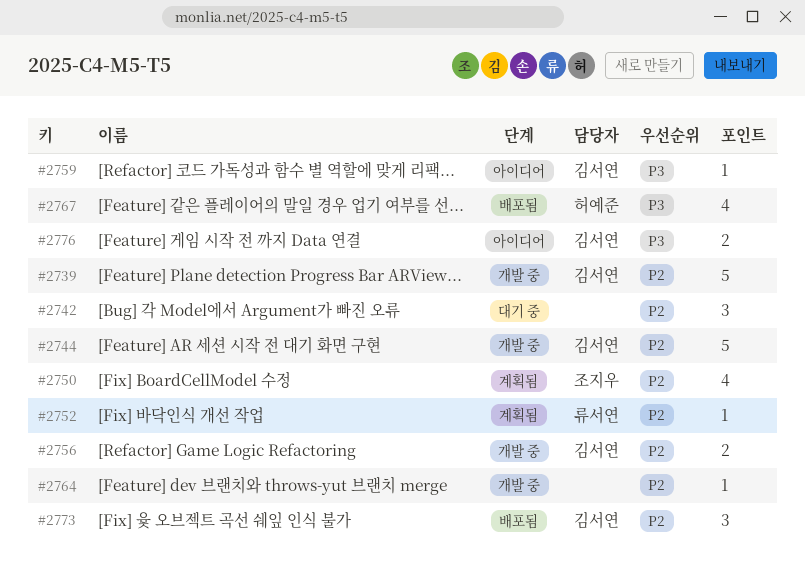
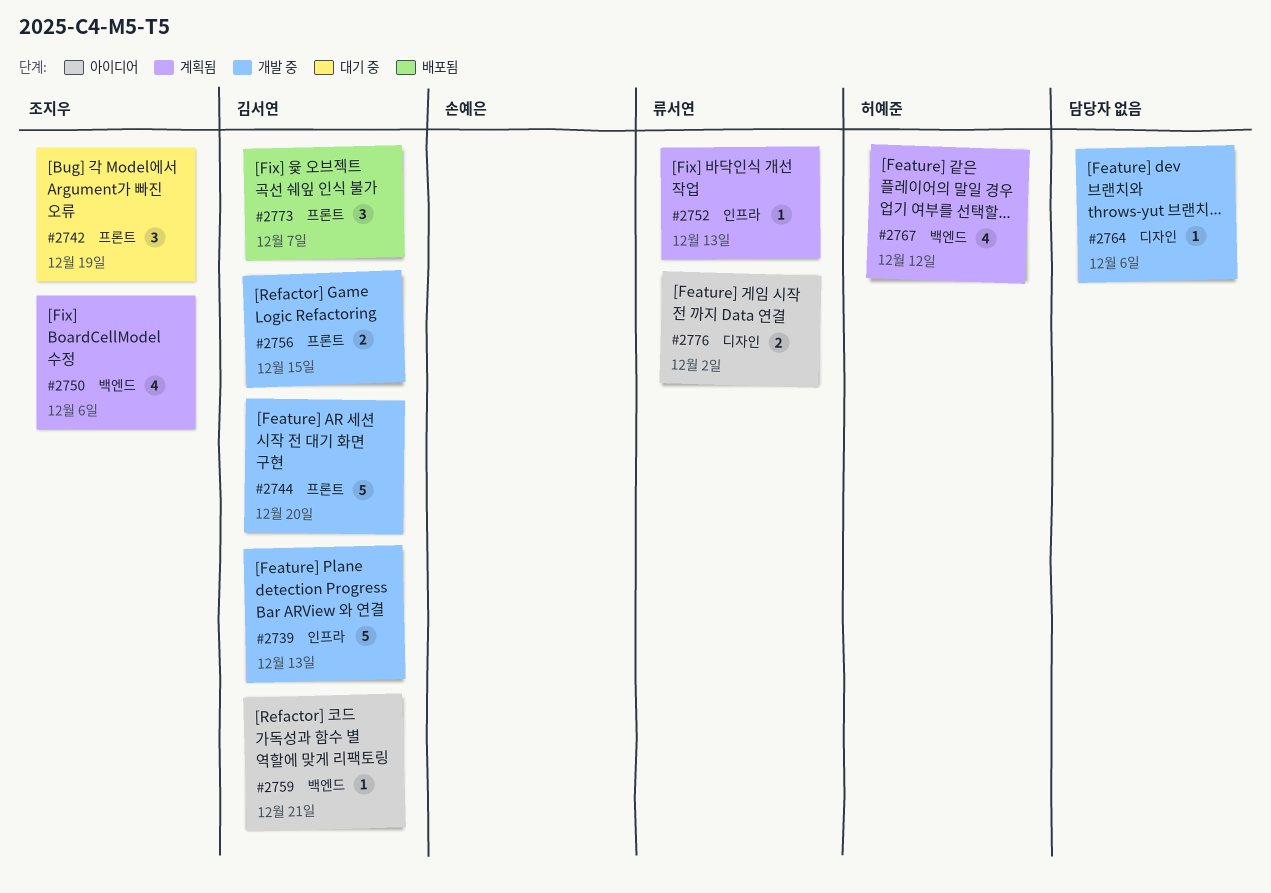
#2742, owner: none -> 조지우
#2767, status: 배포됨 -> 계획됨
#2776, owner: 김서연 -> 류서연

